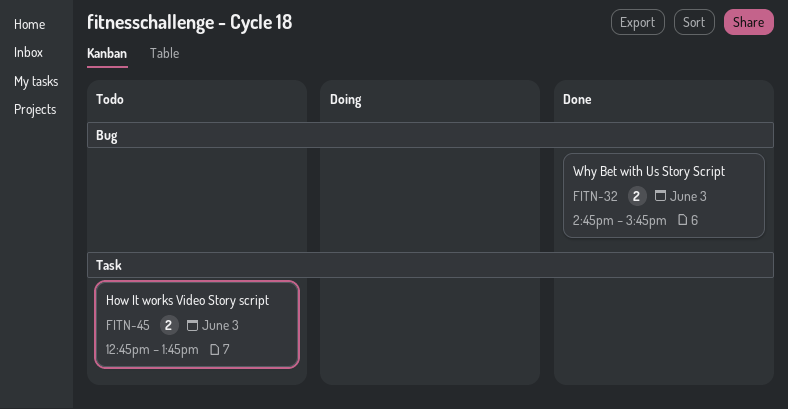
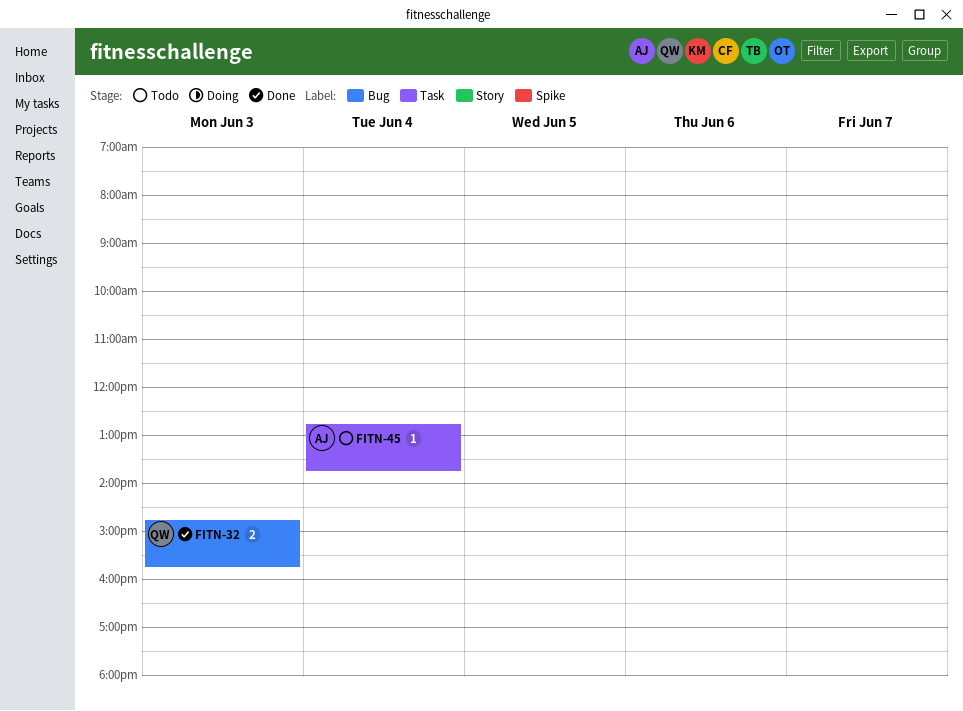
FITN-45, estimate: 2 -> 1
FITN-45, day: Jun 3 -> Jun 4

